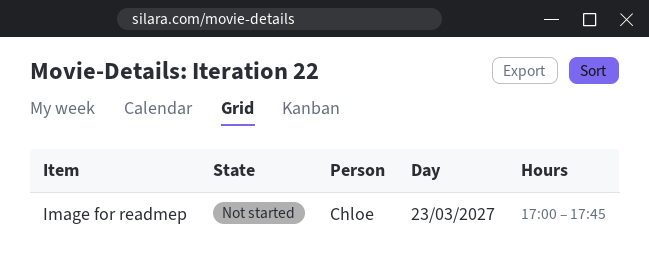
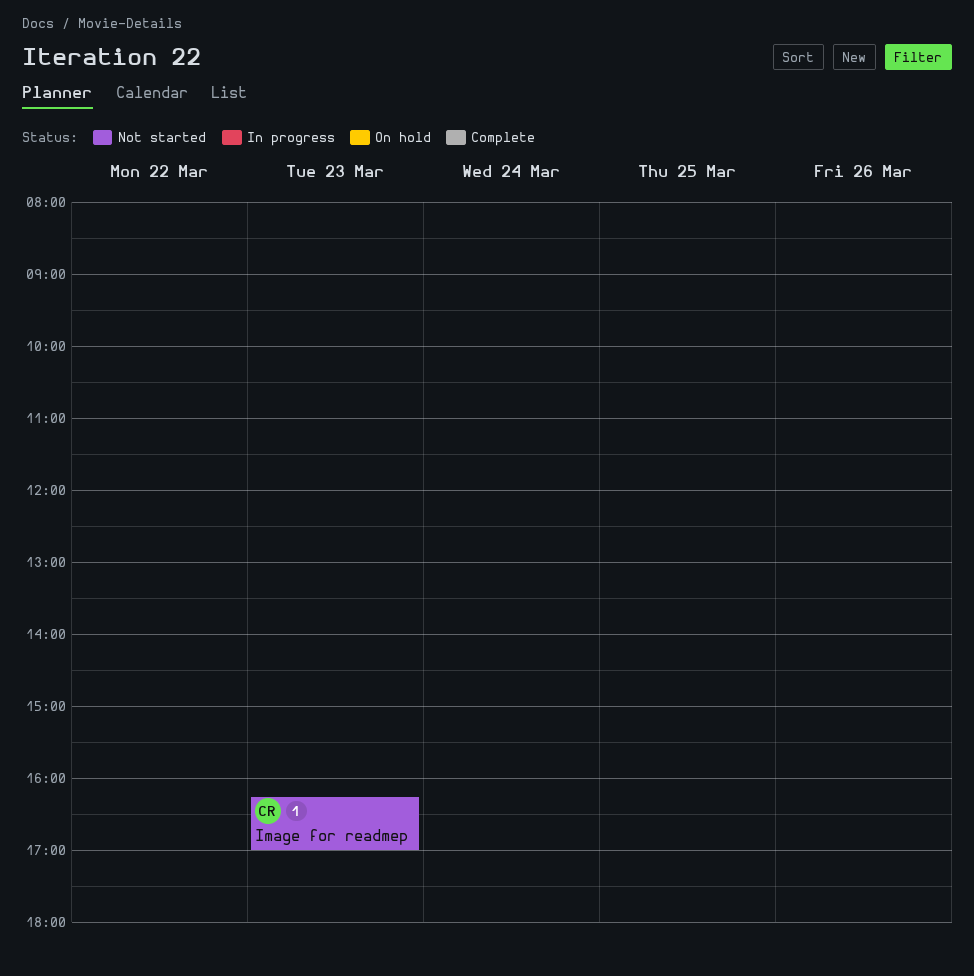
Image for readmep, begins: 17:00 -> 16:15
Image for readmep, ends: 17:45 -> 17:00

